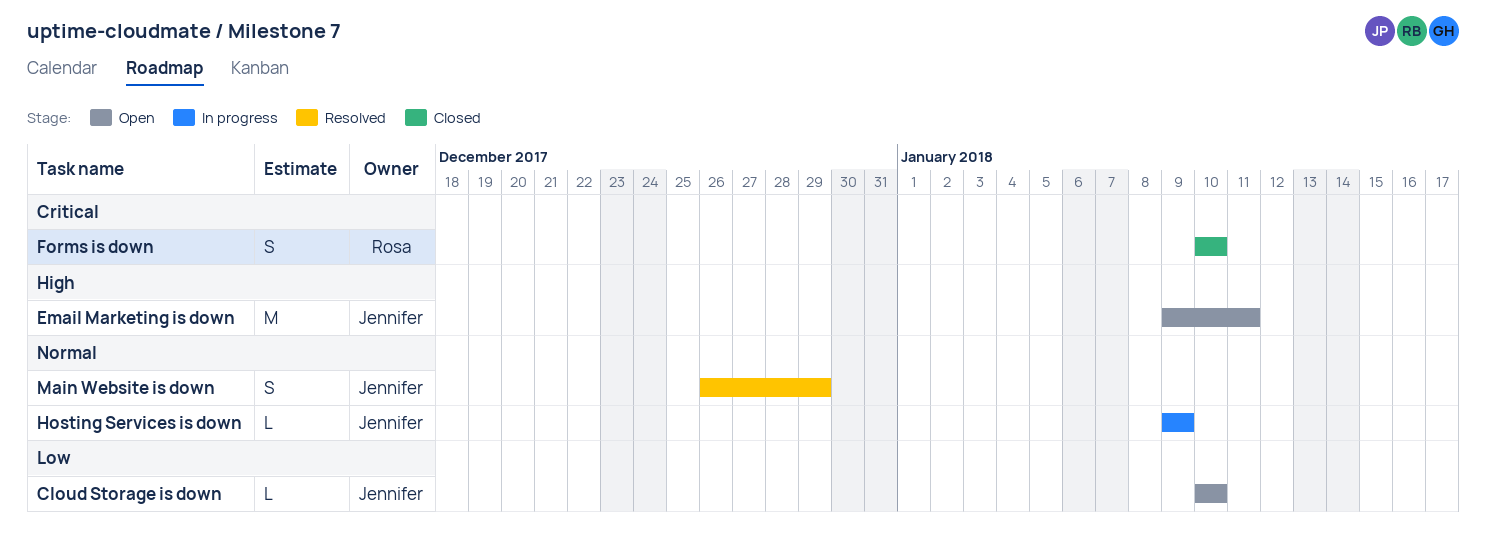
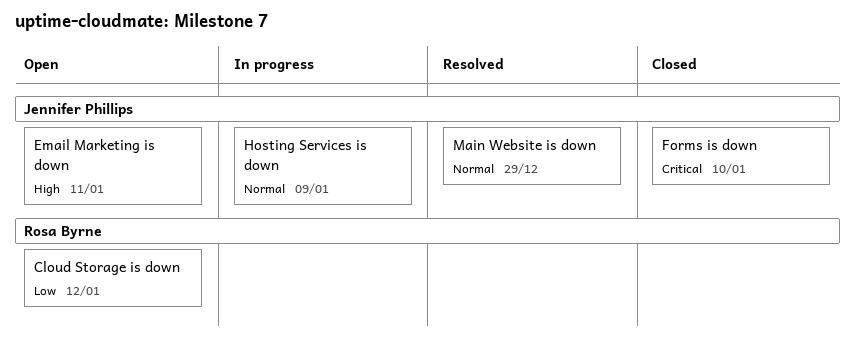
Cloud Storage is down, owner: Jennifer Phillips -> Rosa Byrne
Cloud Storage is down, due: Jan 10 -> Jan 12
Forms is down, owner: Rosa Byrne -> Jennifer Phillips

